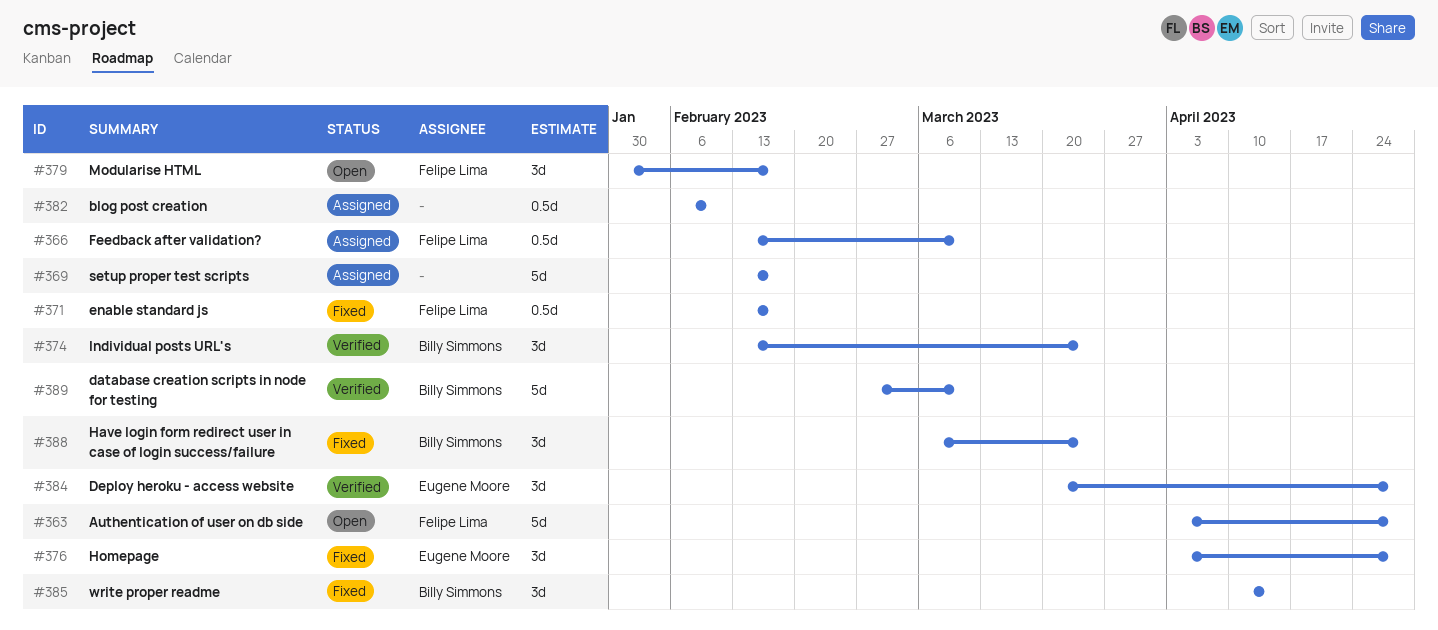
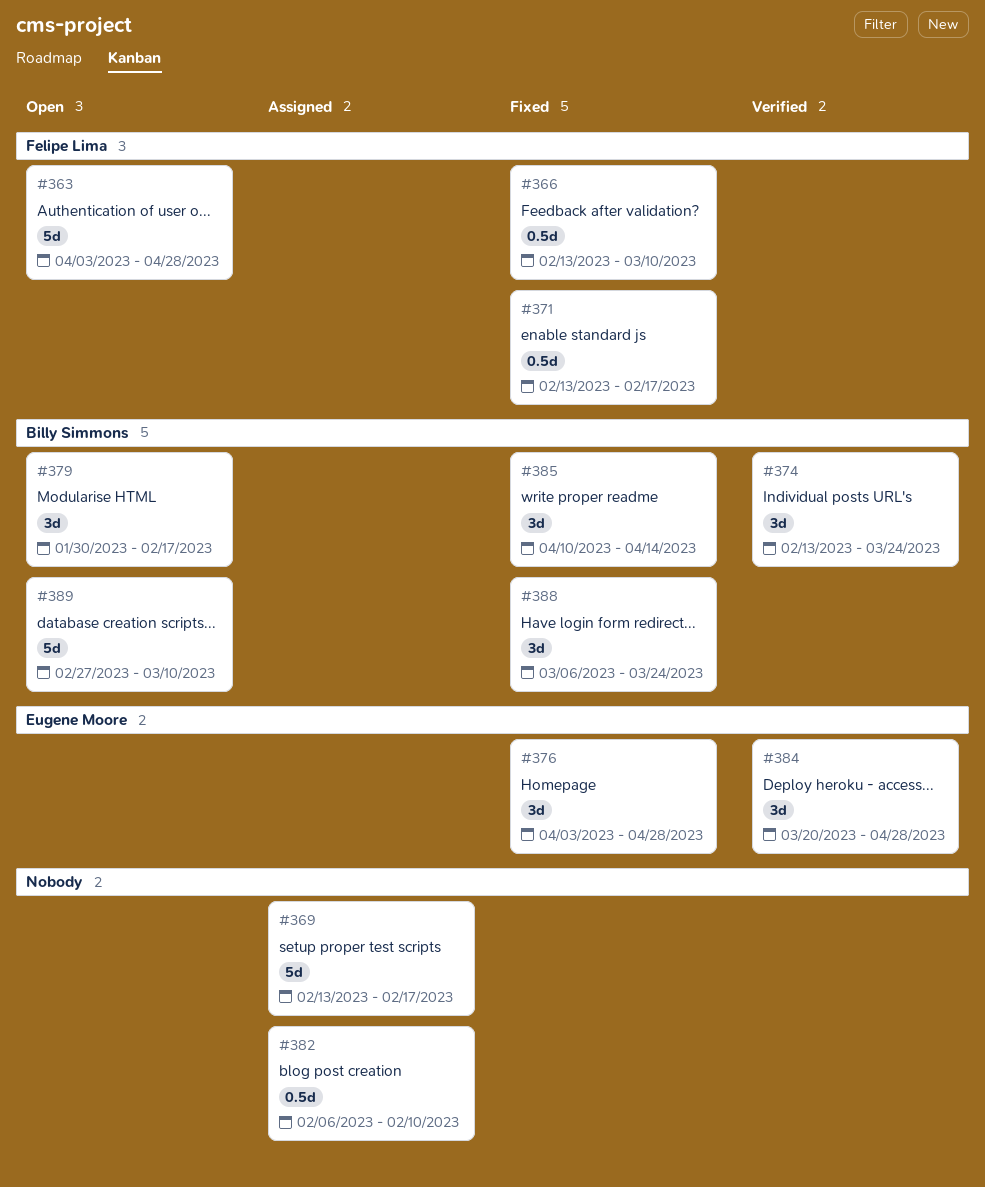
#366, status: Assigned -> Fixed
#379, owner: Felipe Lima -> Billy Simmons
#389, status: Verified -> Open

